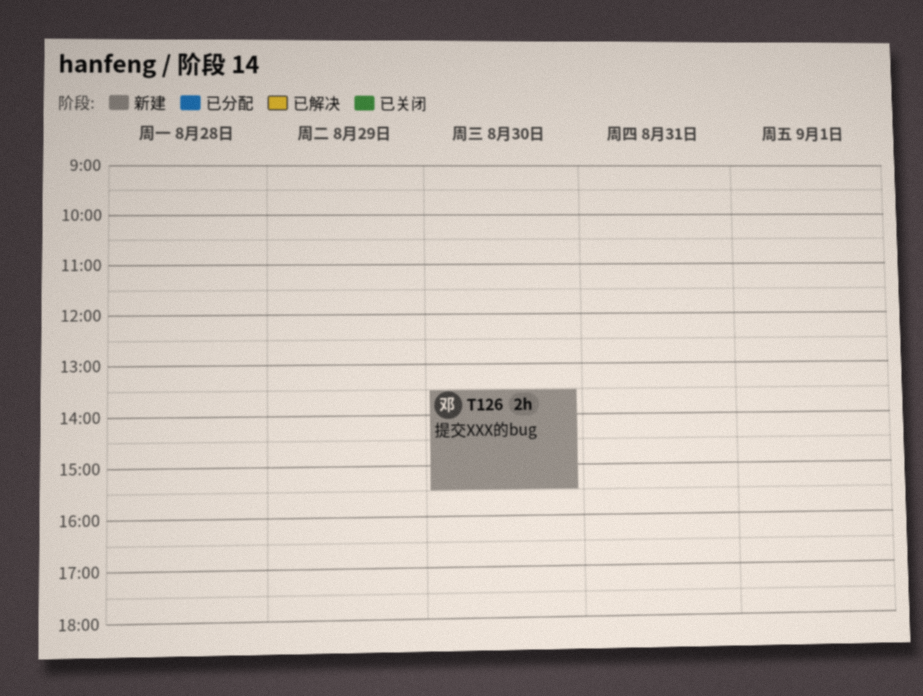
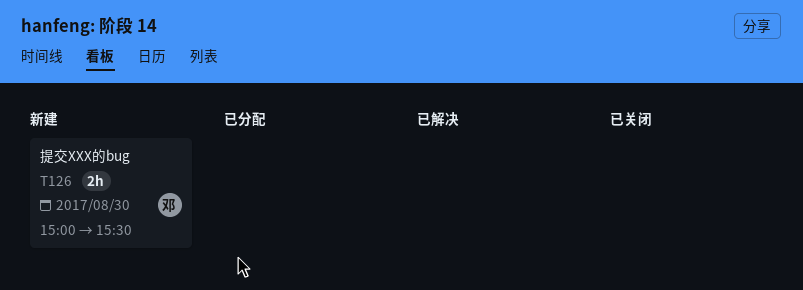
T126, begins: 13:30 -> 15:00

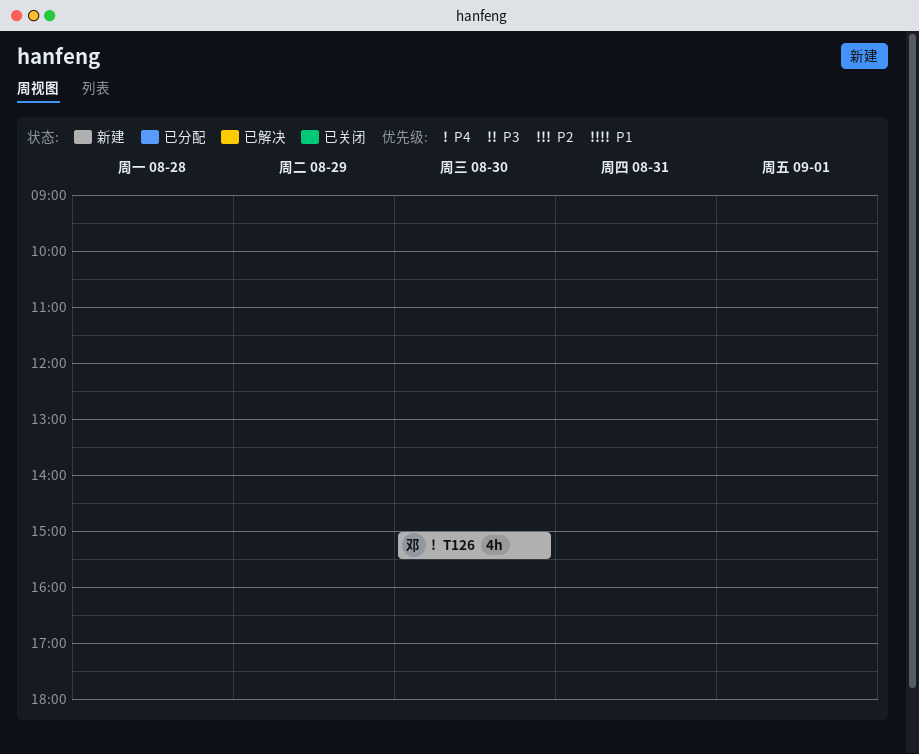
T126, estimate: 2h -> 4h

